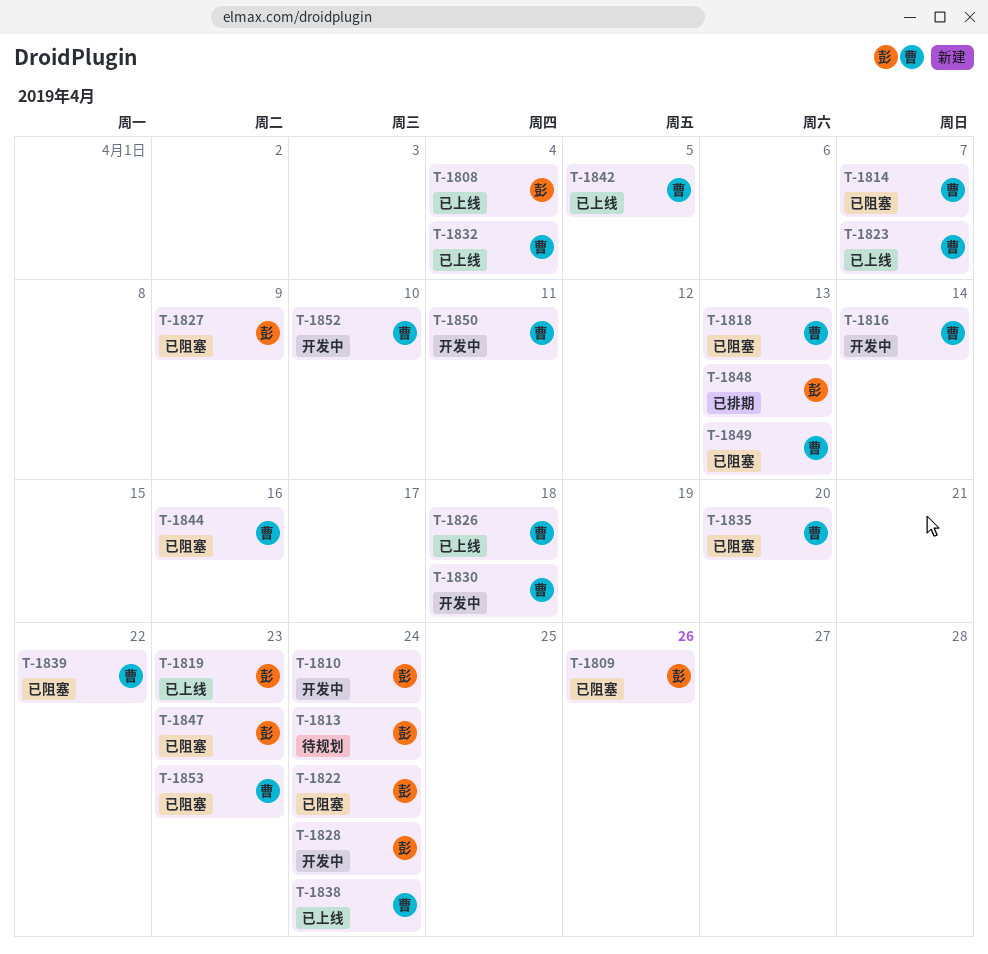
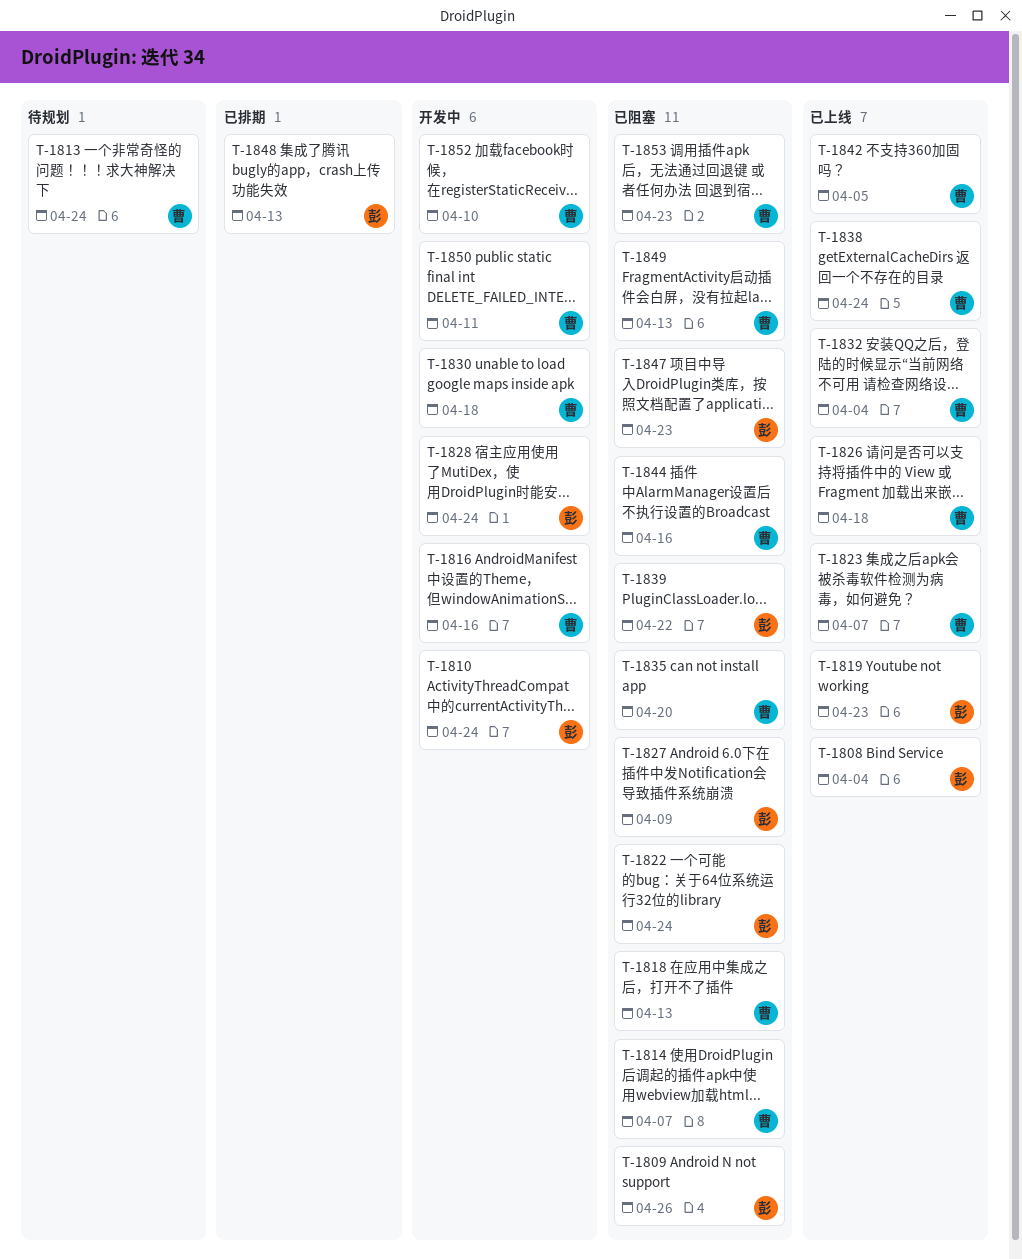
T-1813, owner: 彭 -> 曹
T-1816, due: Apr 14 -> Apr 16
T-1839, owner: 曹 -> 彭

